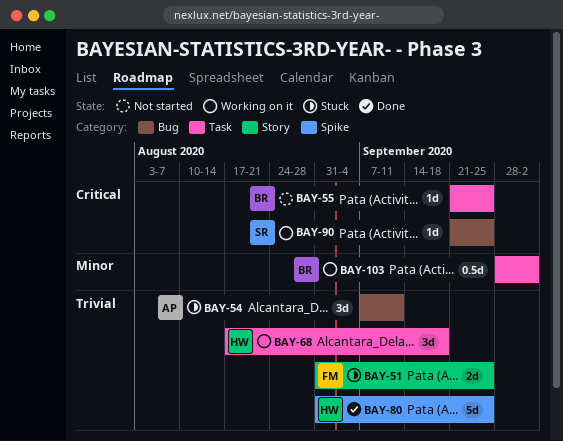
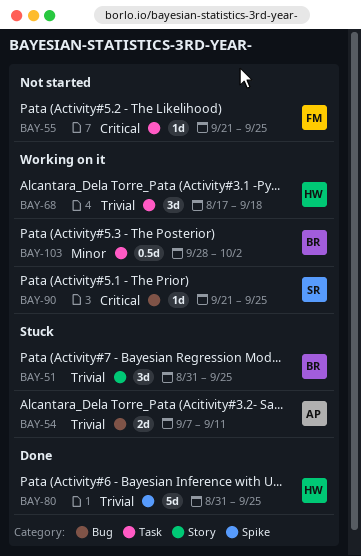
BAY-51, owner: FM -> BR
BAY-51, estimate: 2d -> 3d
BAY-54, estimate: 3d -> 2d
BAY-55, owner: BR -> FM

